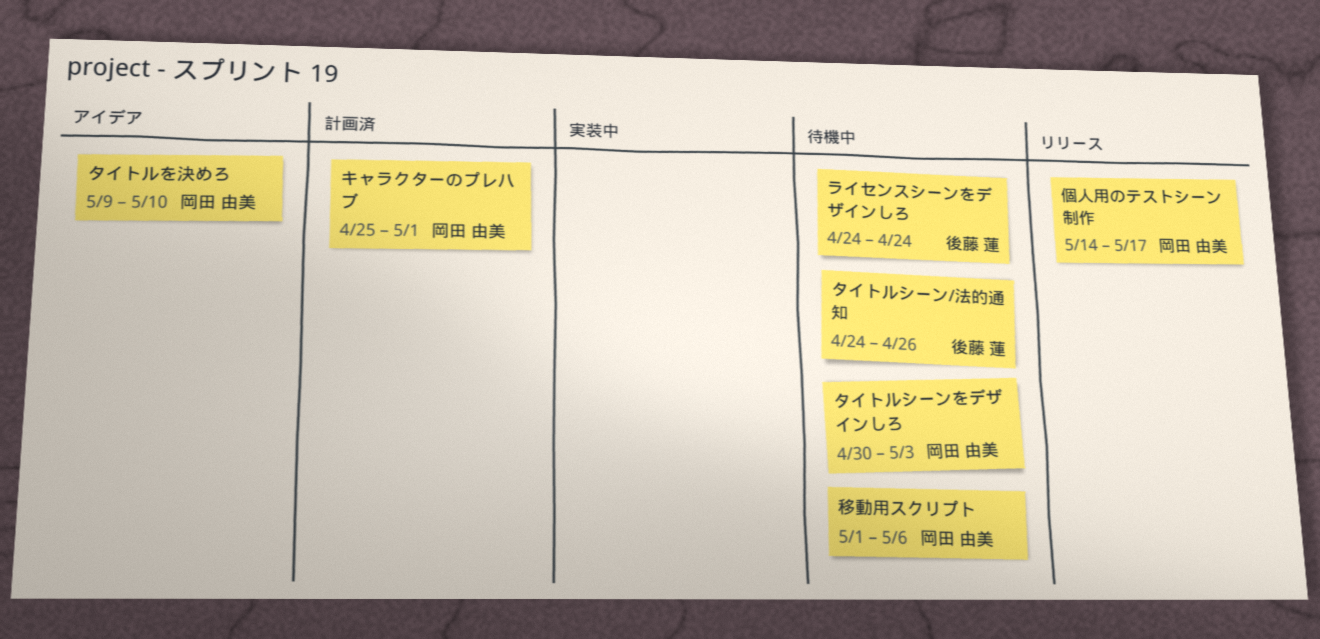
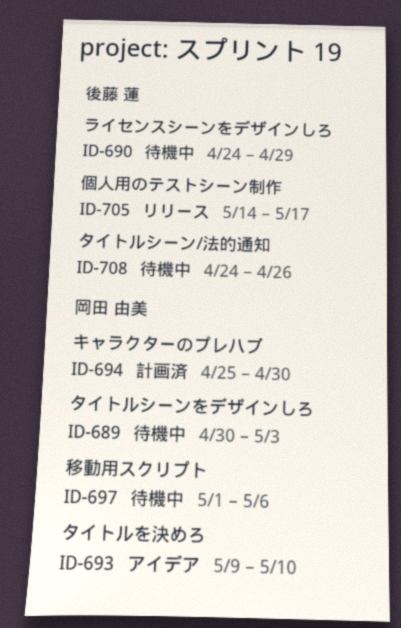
キャラクターのプレハブ, due: May 1 -> Apr 30
ライセンスシーンをデザインしろ, due: Apr 24 -> Apr 29
個人用のテストシーン制作, owner: 岡田 由美 -> 後藤 蓮

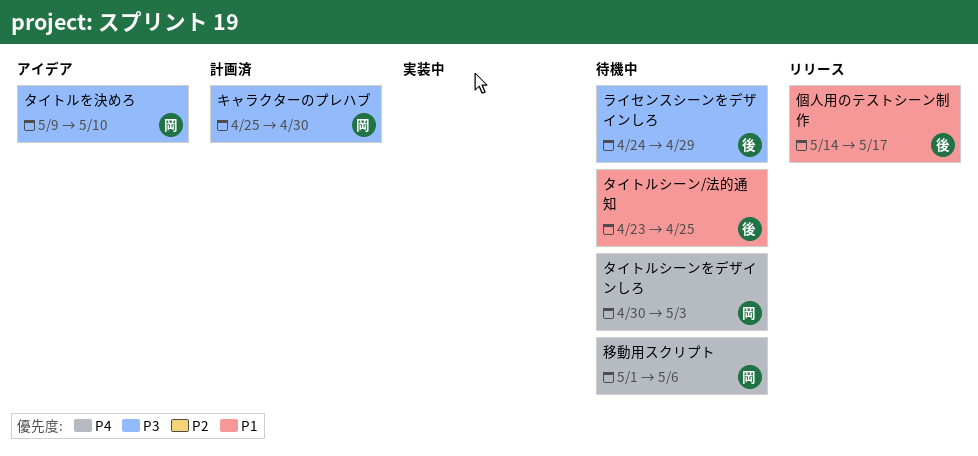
タイトルシーン/法的通知, start: Apr 24 -> Apr 23
タイトルシーン/法的通知, due: Apr 26 -> Apr 25

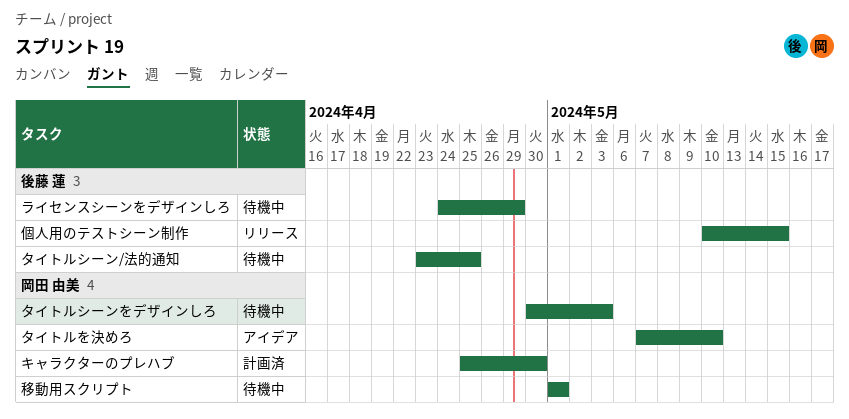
タイトルを決めろ, start: May 9 -> May 7
個人用のテストシーン制作, start: May 14 -> May 10
個人用のテストシーン制作, due: May 17 -> May 15
移動用スクリプト, due: May 6 -> May 1

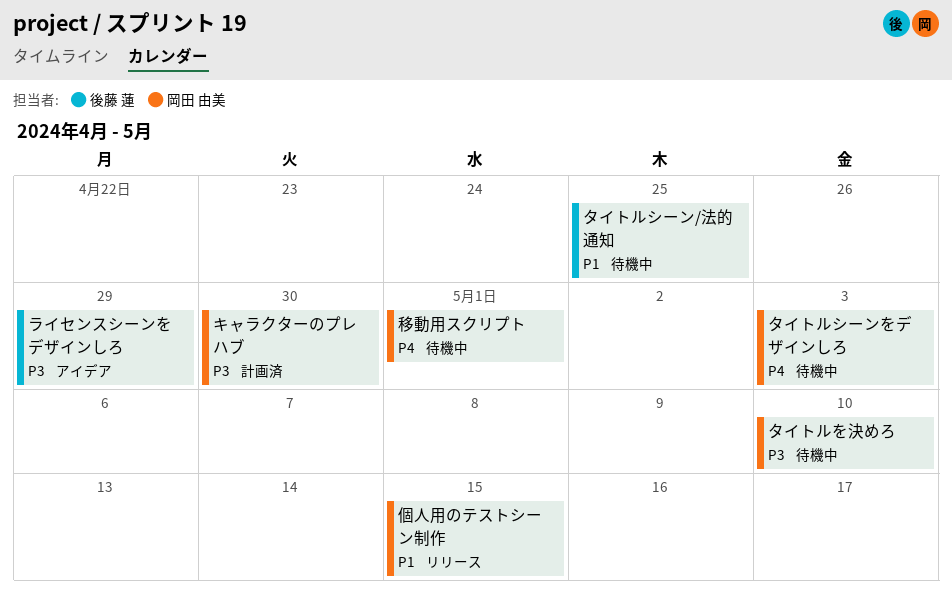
タイトルを決めろ, status: アイデア -> 待機中
ライセンスシーンをデザインしろ, status: 待機中 -> アイデア
個人用のテストシーン制作, owner: 後藤 蓮 -> 岡田 由美

